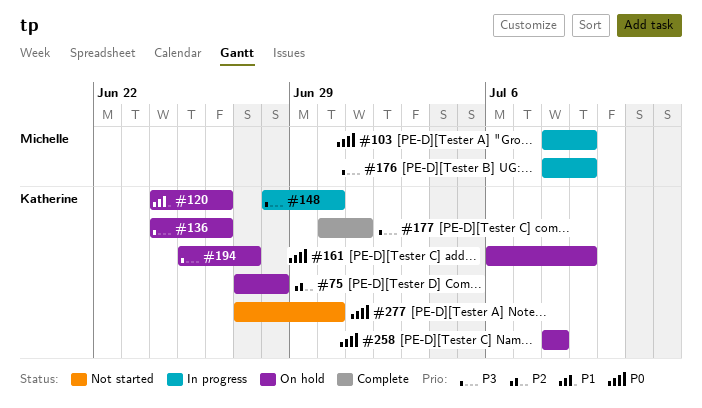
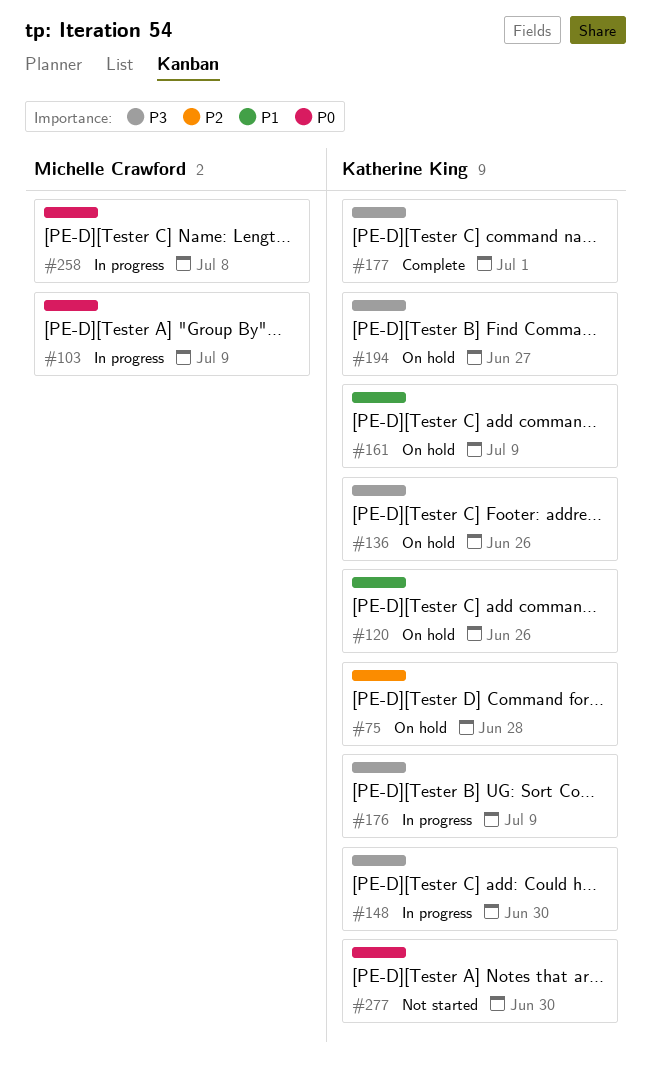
#161, priority: P0 -> P1
#176, owner: Michelle Crawford -> Katherine King
#258, status: On hold -> In progress
#258, owner: Katherine King -> Michelle Crawford

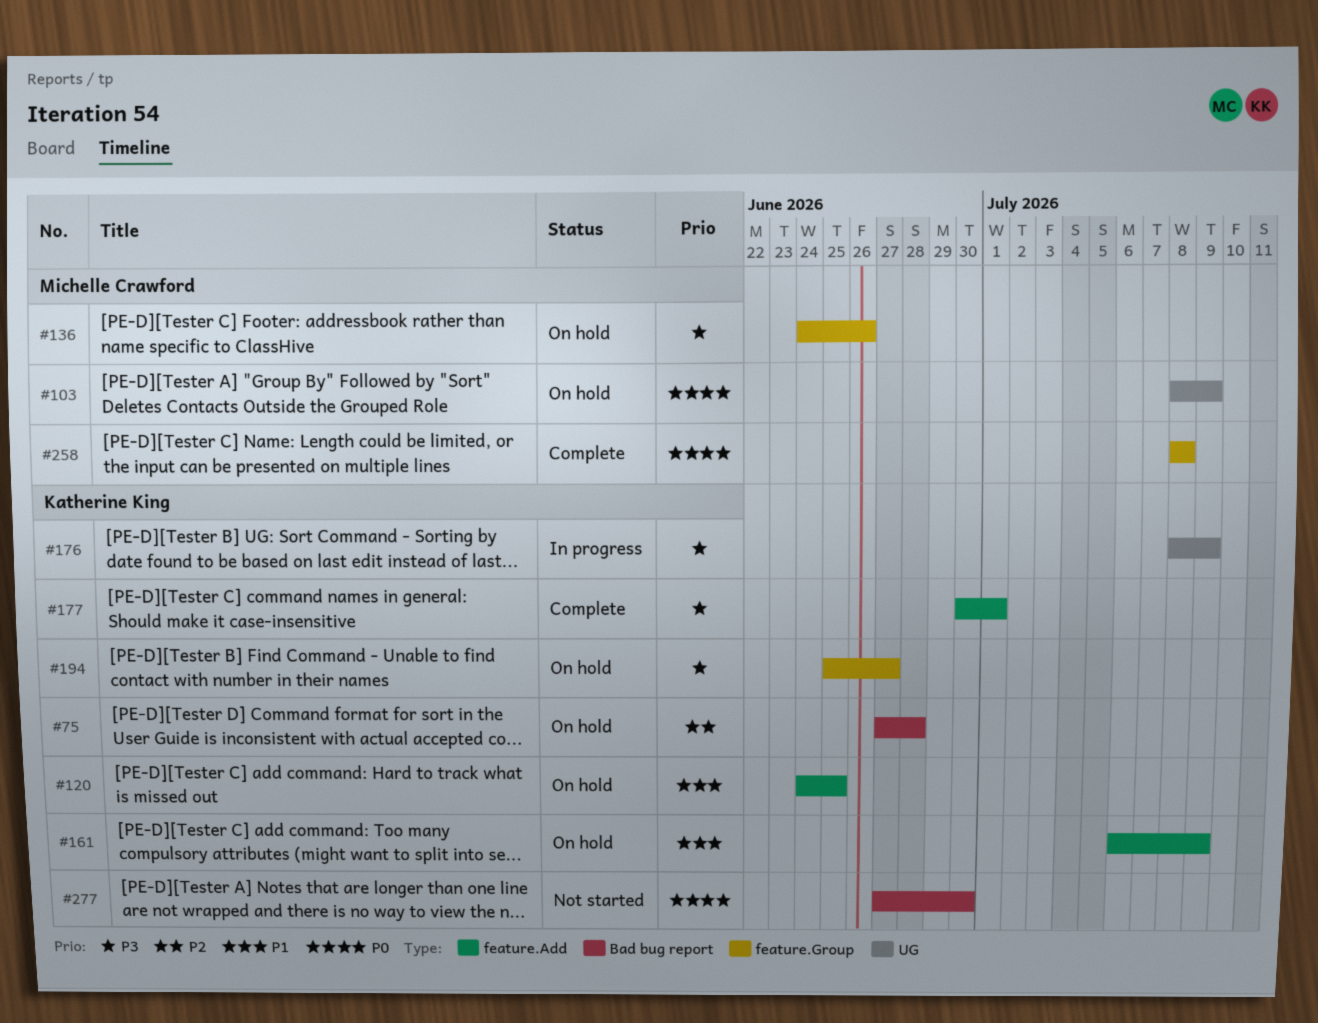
#103, status: In progress -> On hold
#120, due: Jun 26 -> Jun 25
#136, owner: Katherine King -> Michelle Crawford
#148: present -> none
#258, status: In progress -> Complete

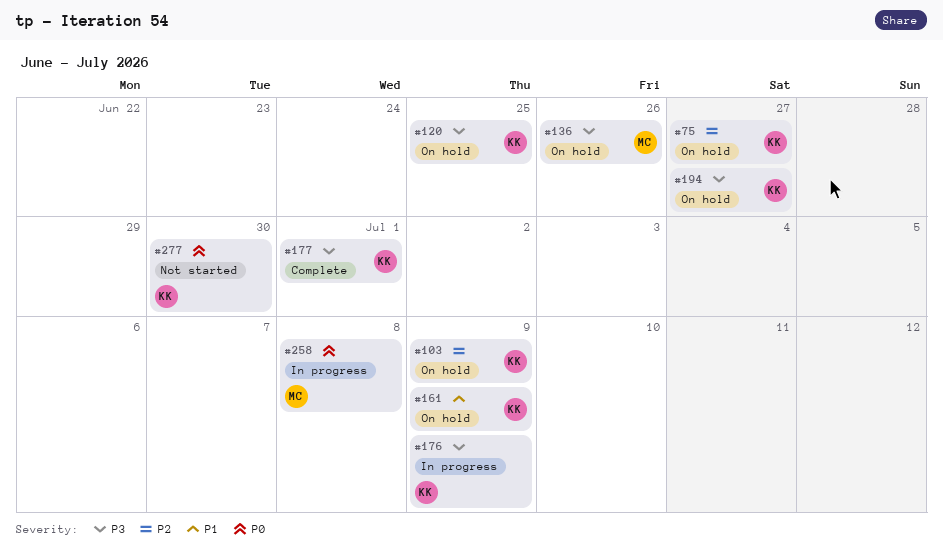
#75, due: Jun 28 -> Jun 27
#103, owner: Michelle Crawford -> Katherine King
#103, priority: P0 -> P2
#120, priority: P1 -> P3
#258, status: Complete -> In progress

